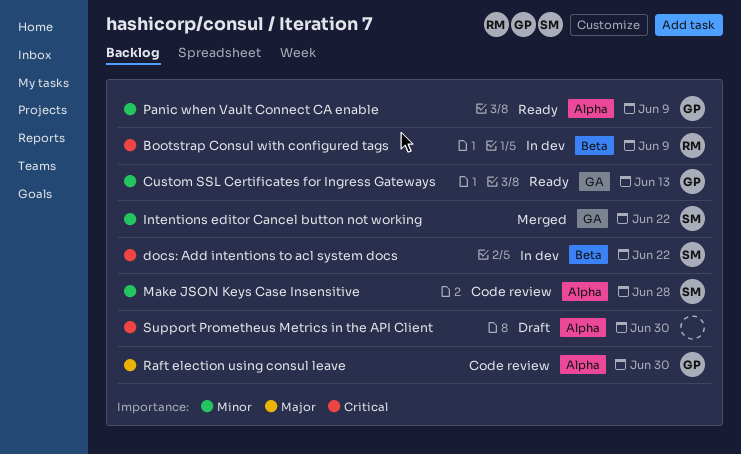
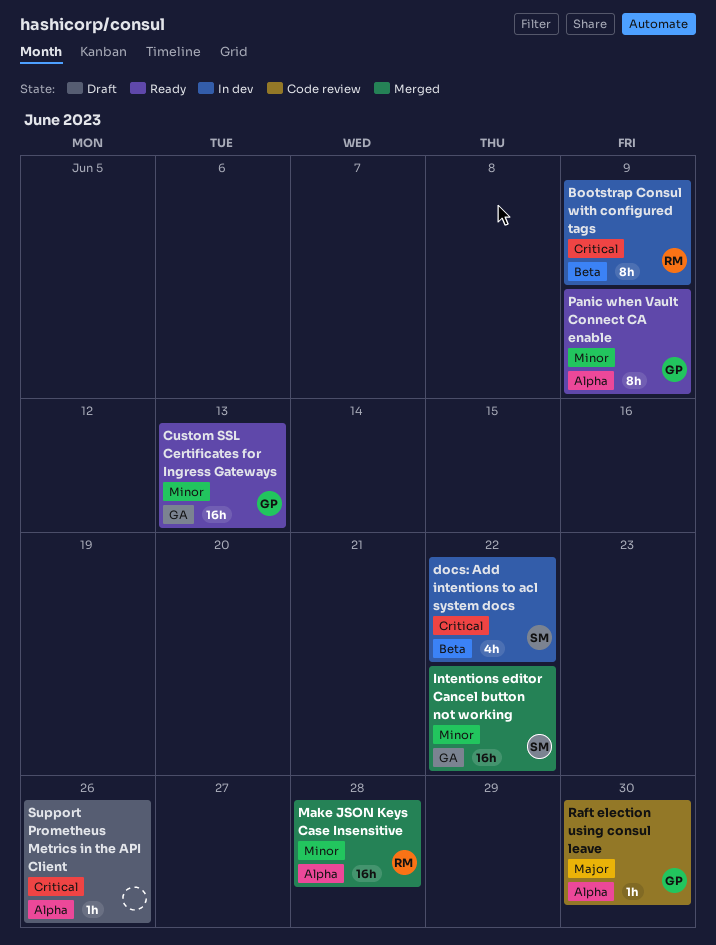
Make JSON Keys Case Insensitive, status: Code review -> Merged
Make JSON Keys Case Insensitive, owner: SM -> RM
Support Prometheus Metrics in the API Client, due: Jun 30 -> Jun 26

